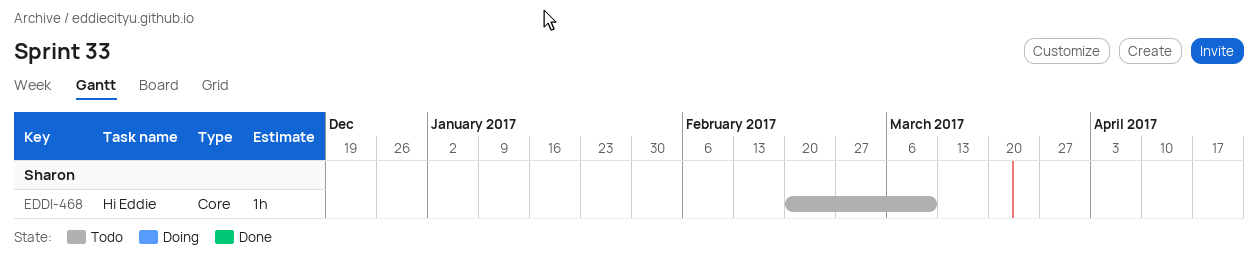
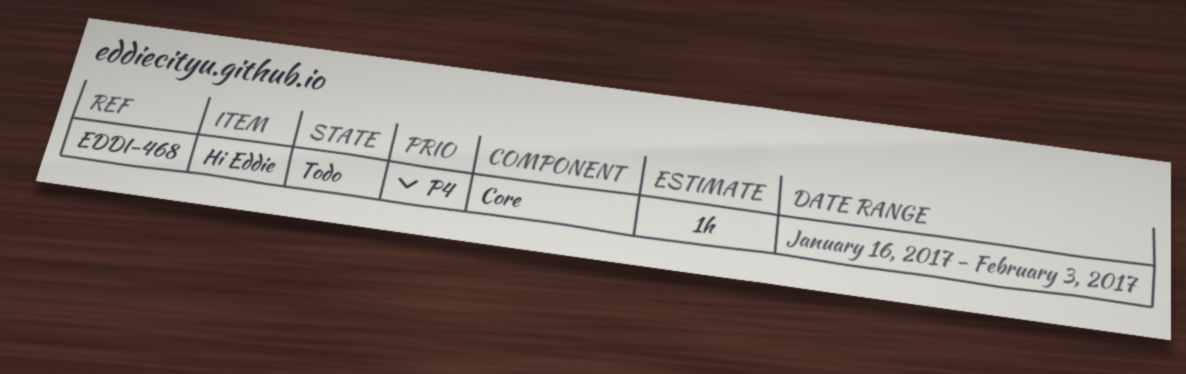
EDDI-468, start: Feb 20 -> Jan 16
EDDI-468, due: Mar 10 -> Feb 3

